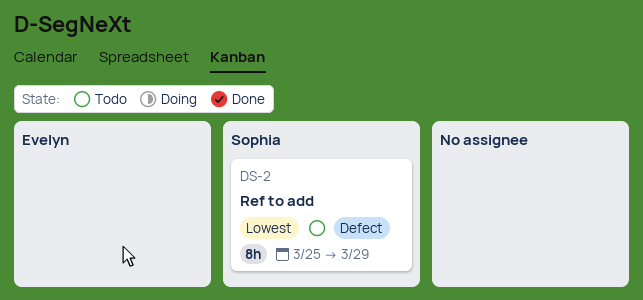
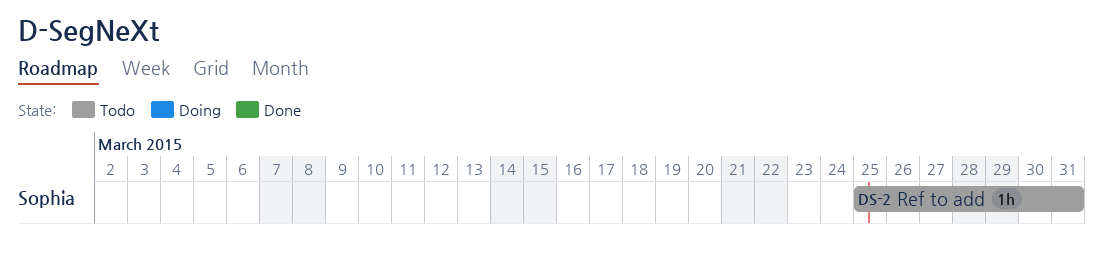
DS-2, estimate: 8h -> 1h
DS-2, due: Mar 29 -> Mar 31

